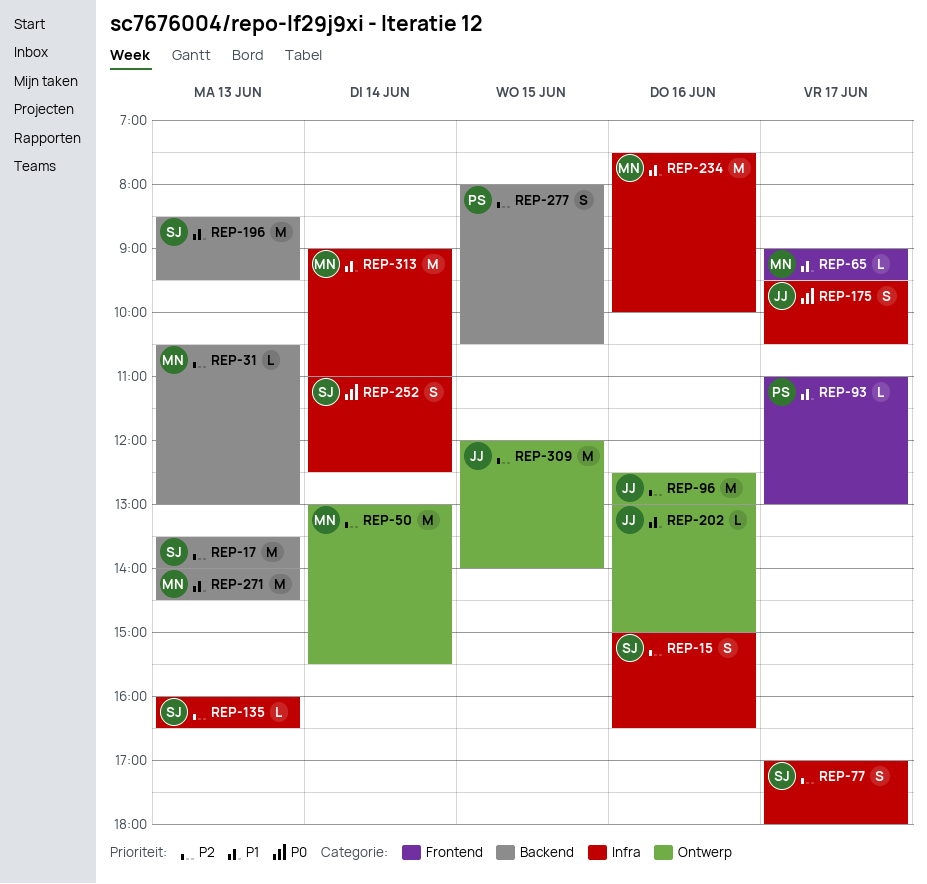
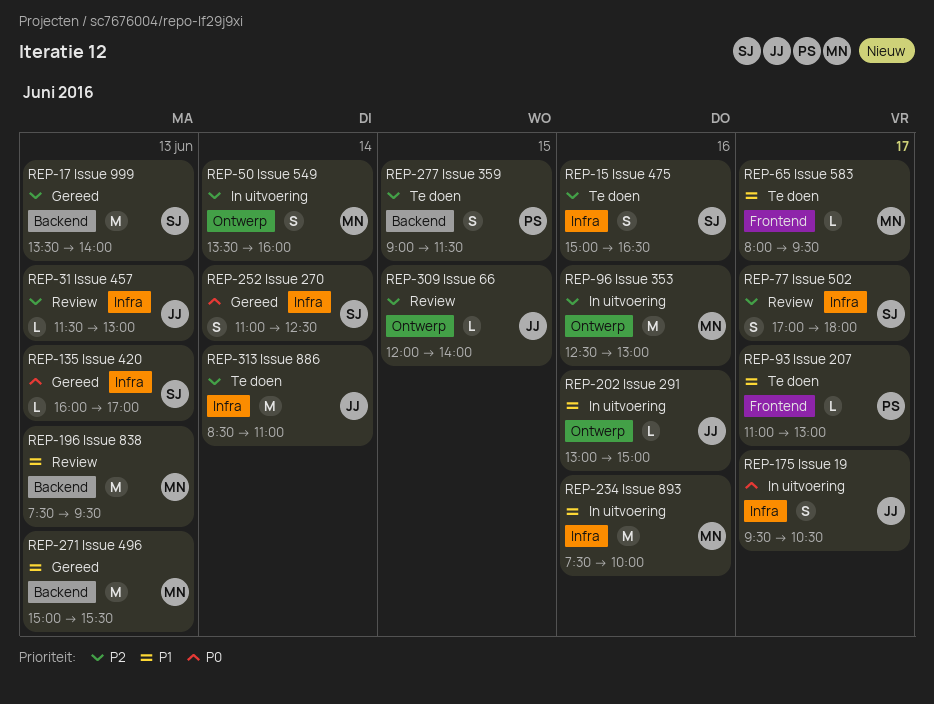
REP-31, owner: MN -> JJ
REP-31, label: Backend -> Infra
REP-31, begins: 10:30 -> 11:30
REP-50, estimate: M -> S
REP-50, begins: 13:00 -> 13:30
REP-50, ends: 15:30 -> 16:00
REP-65, begins: 09:00 -> 08:00
REP-96, owner: JJ -> MN
REP-135, priority: P2 -> P0
REP-135, ends: 16:30 -> 17:00
REP-196, owner: SJ -> MN
REP-196, begins: 08:30 -> 07:30
REP-271, begins: 14:00 -> 15:00
REP-271, ends: 14:30 -> 15:30
REP-277, begins: 08:00 -> 09:00
REP-277, ends: 10:30 -> 11:30
REP-309, estimate: M -> L
REP-313, owner: MN -> JJ
REP-313, priority: P1 -> P2
REP-313, begins: 09:00 -> 08:30

